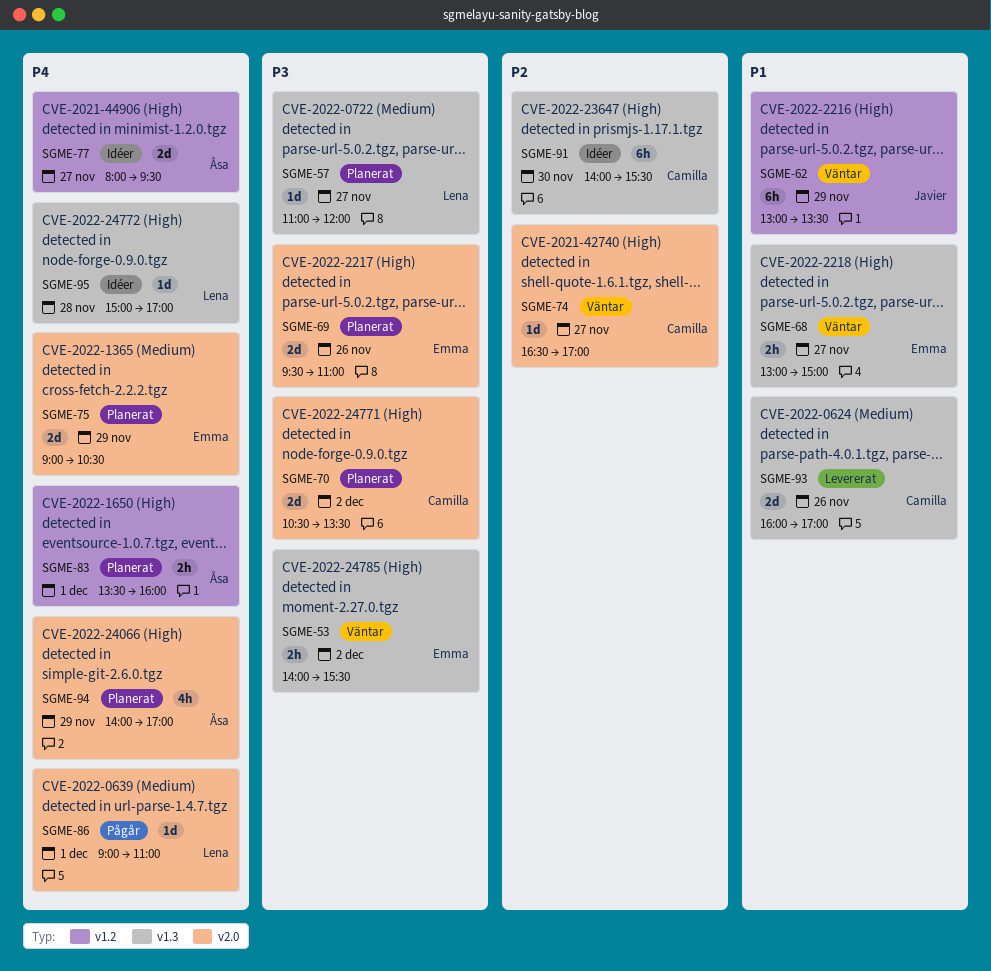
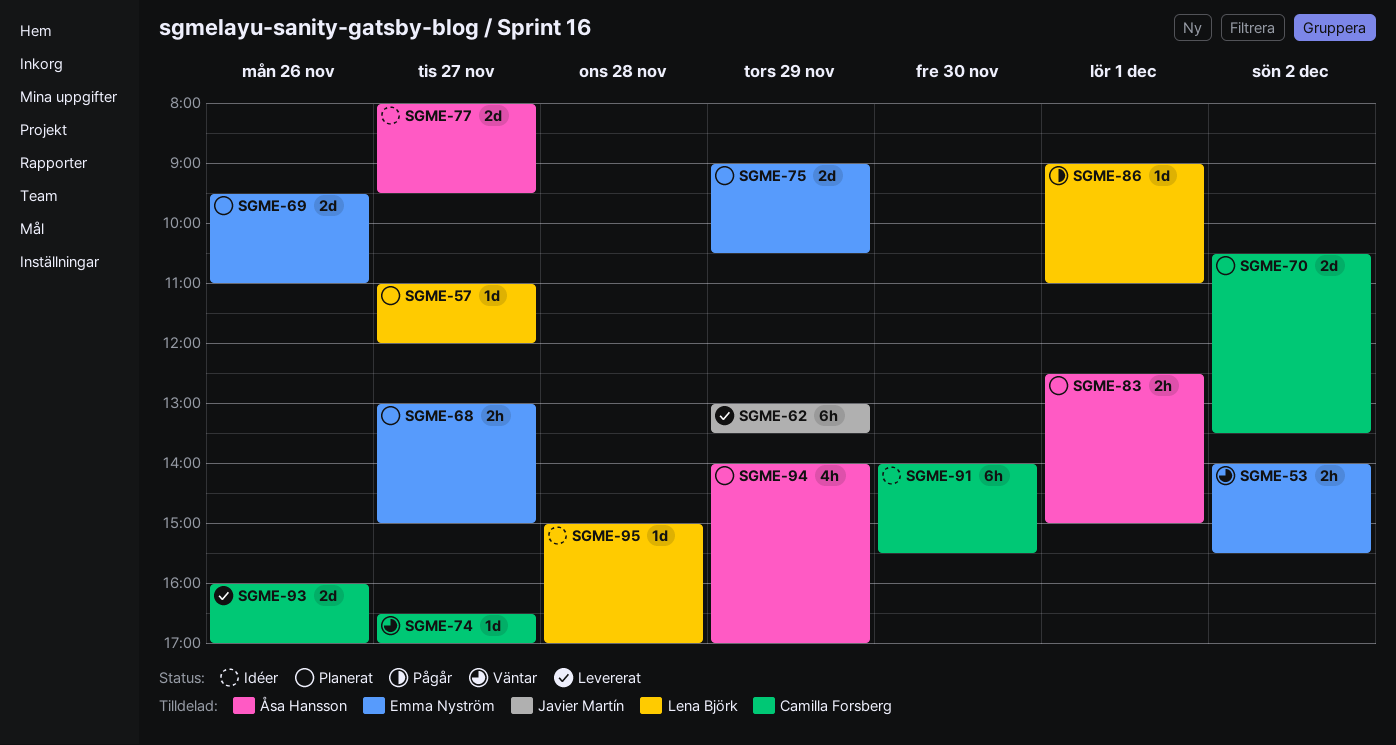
SGME-62, status: Väntar -> Levererat
SGME-68, status: Väntar -> Planerat
SGME-83, begins: 13:30 -> 12:30
SGME-83, ends: 16:00 -> 15:00

